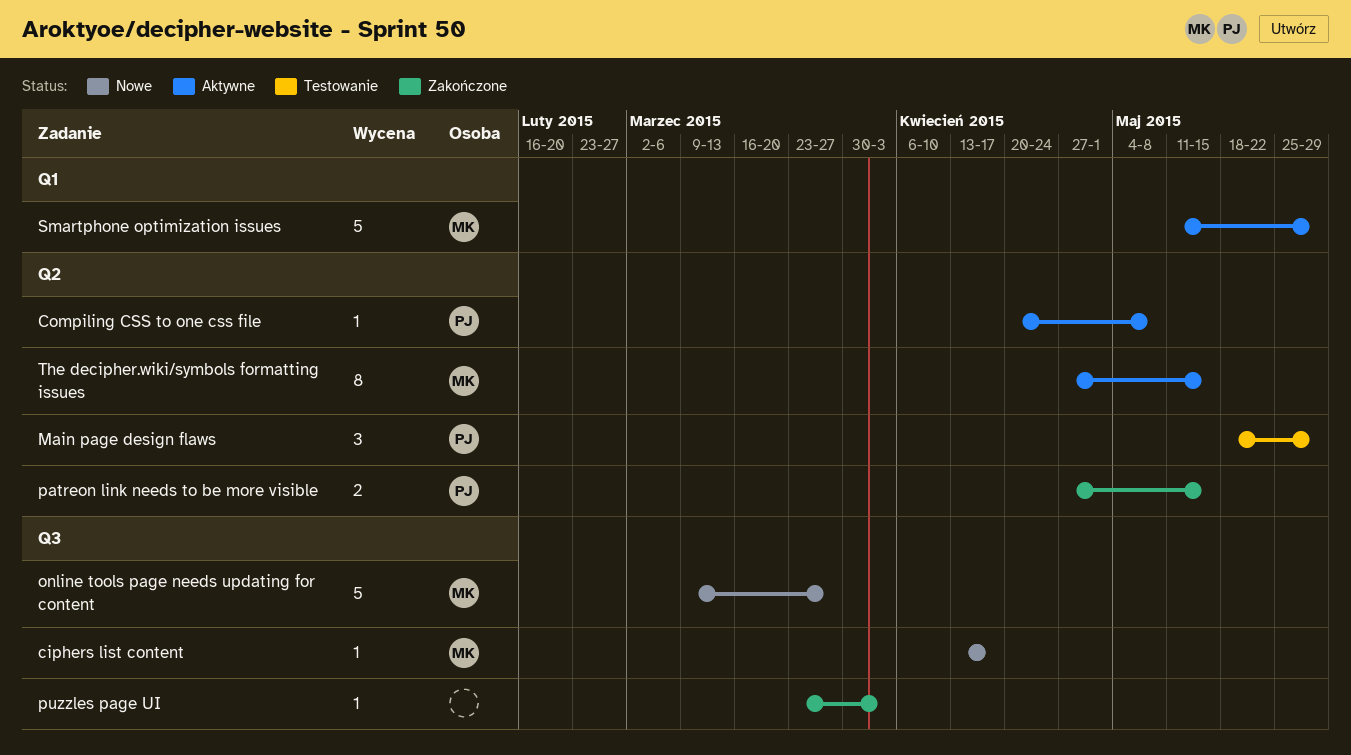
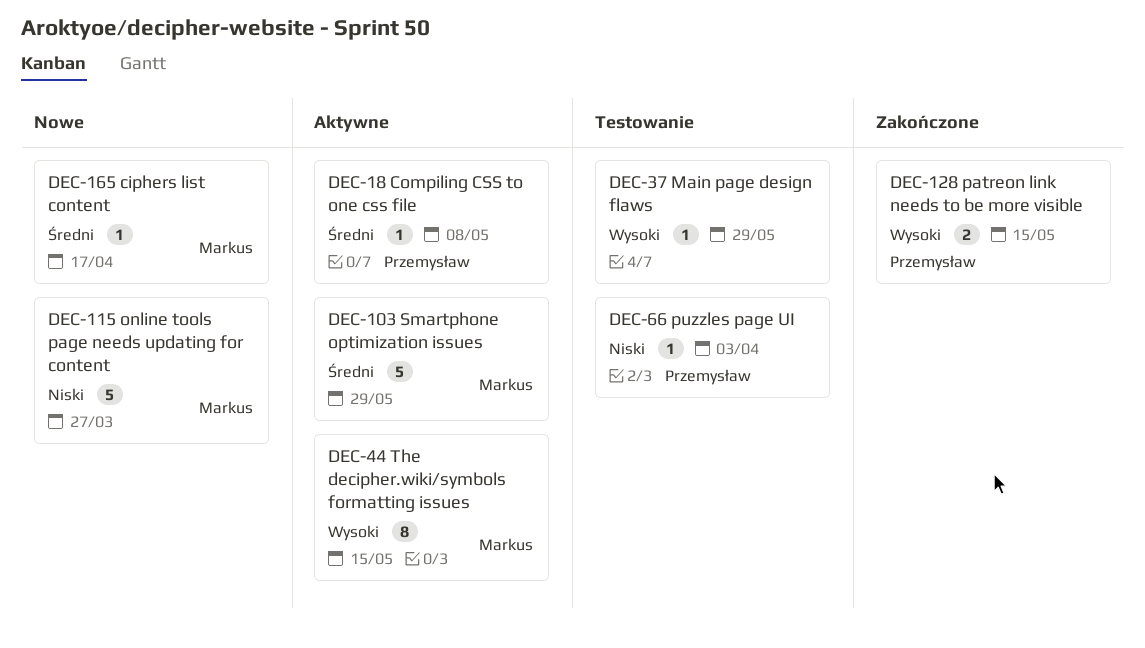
Main page design flaws, owner: Przemysław -> none
Main page design flaws, estimate: 3 -> 1
puzzles page UI, status: Zakończone -> Testowanie
puzzles page UI, owner: none -> Przemysław

